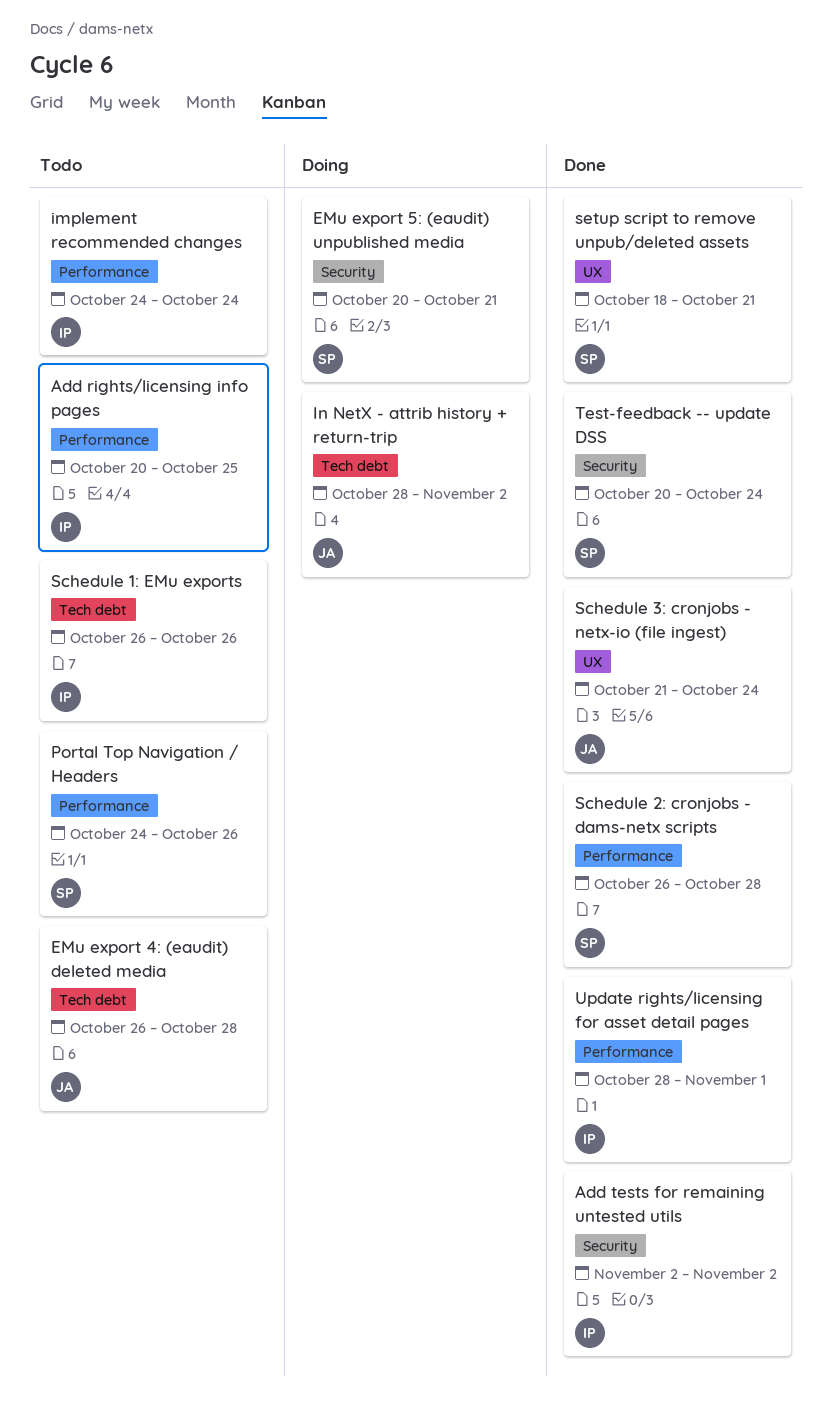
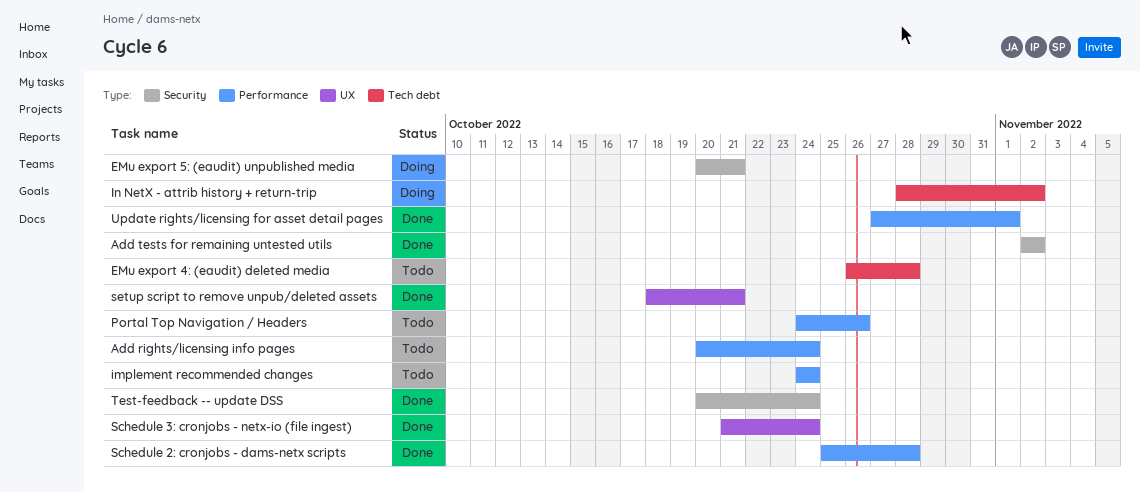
Add rights/licensing info pages, due: Oct 25 -> Oct 24
Schedule 1: EMu exports: present -> none
Schedule 2: cronjobs - dams-netx scripts, start: Oct 26 -> Oct 25
Update rights/licensing for asset detail pages, start: Oct 28 -> Oct 27

